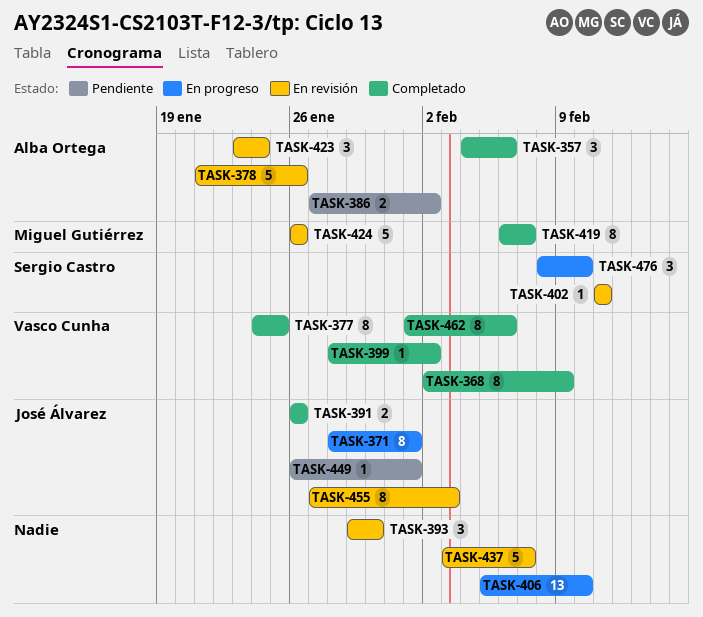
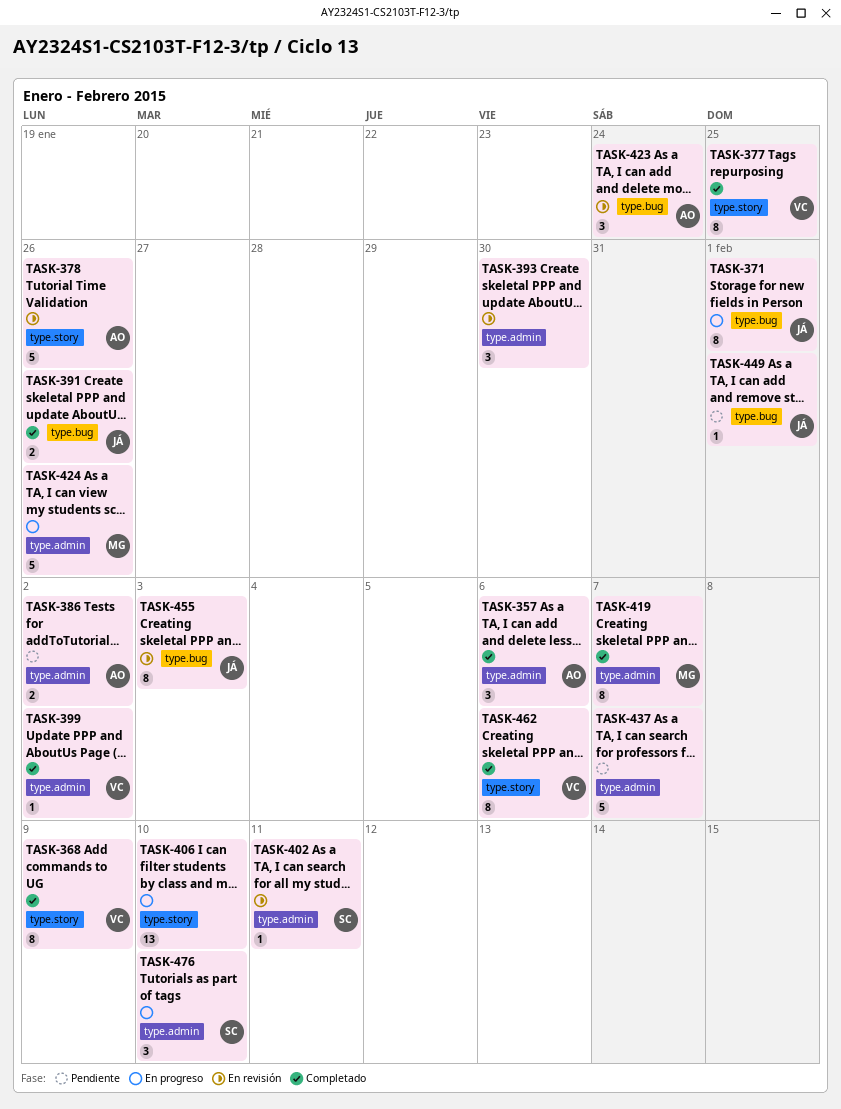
TASK-424, status: En revisión -> En progreso
TASK-437, status: En revisión -> Pendiente

